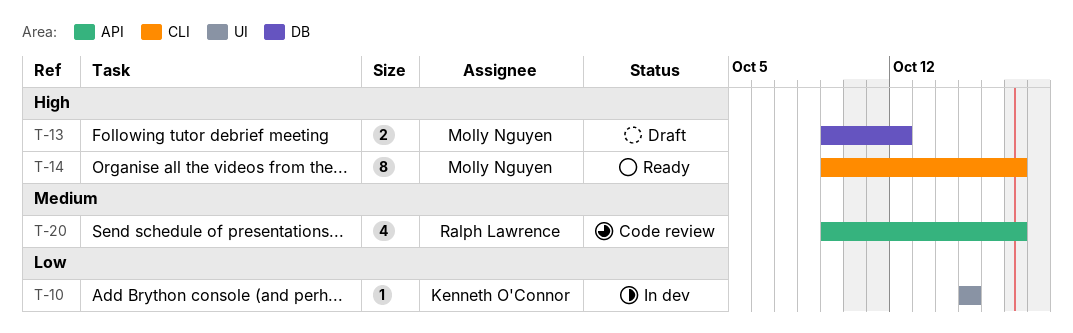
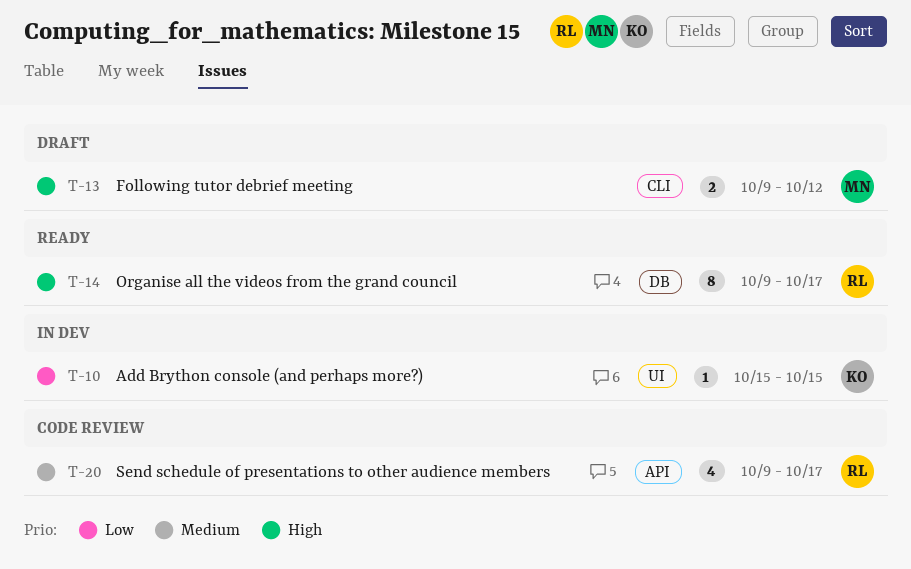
T-13, label: DB -> CLI
T-14, owner: Molly Nguyen -> Ralph Lawrence
T-14, label: CLI -> DB

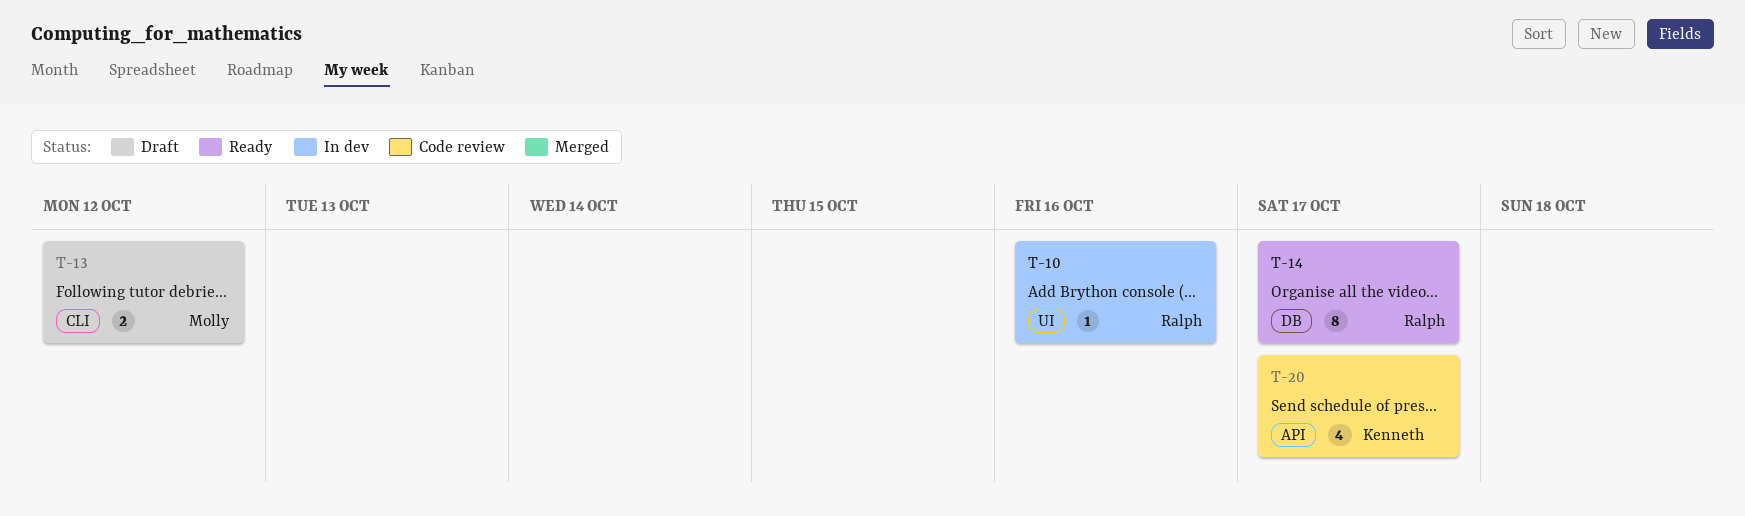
T-10, owner: Kenneth -> Ralph
T-10, due: Oct 15 -> Oct 16
T-20, owner: Ralph -> Kenneth

